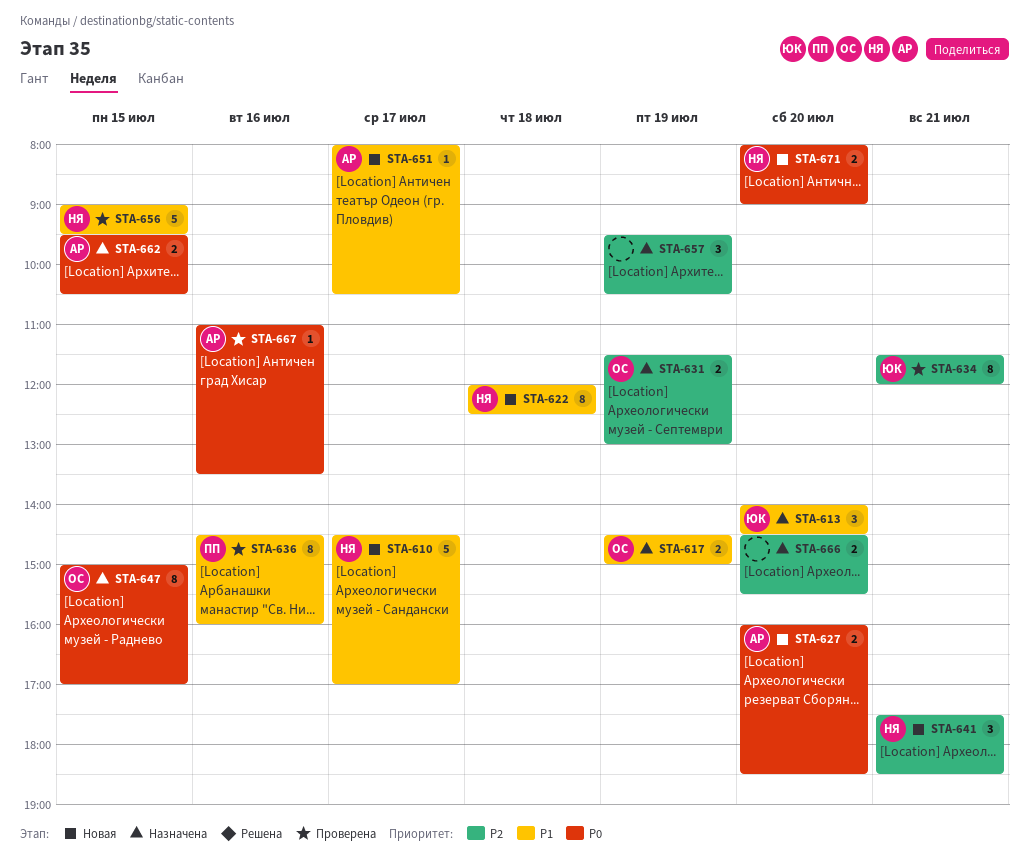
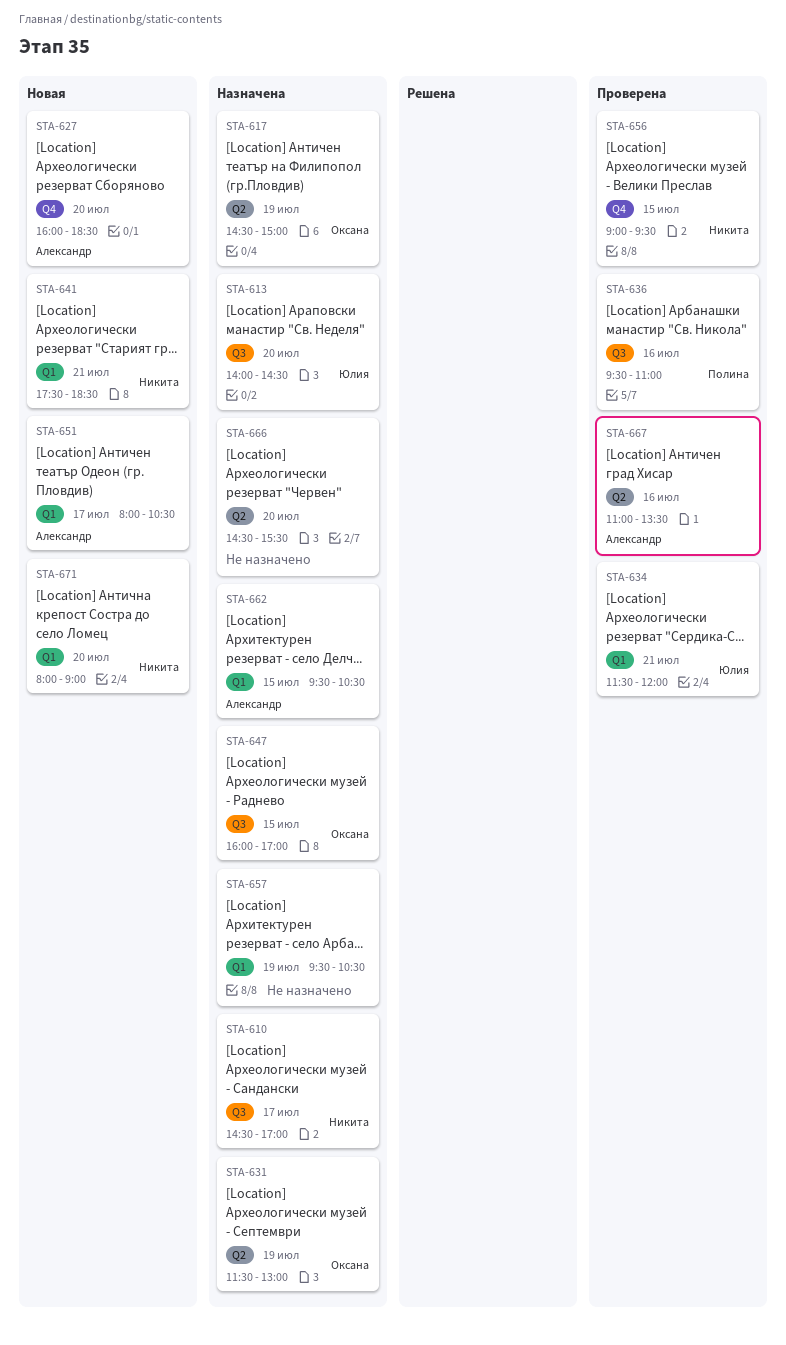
STA-610, status: Новая -> Назначена
STA-622: present -> none
STA-636, begins: 14:30 -> 09:30
STA-636, ends: 16:00 -> 11:00
STA-647, begins: 15:00 -> 16:00

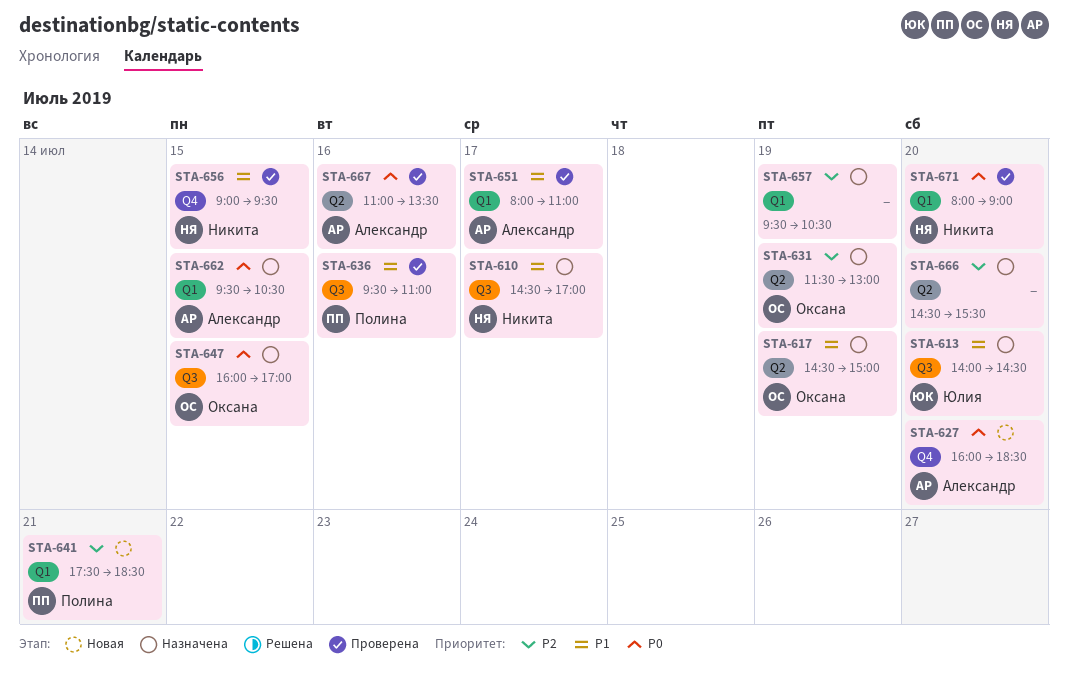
STA-634: present -> none
STA-641, owner: Никита -> Полина
STA-651, status: Новая -> Проверена
STA-651, ends: 10:30 -> 11:00
STA-671, status: Новая -> Проверена

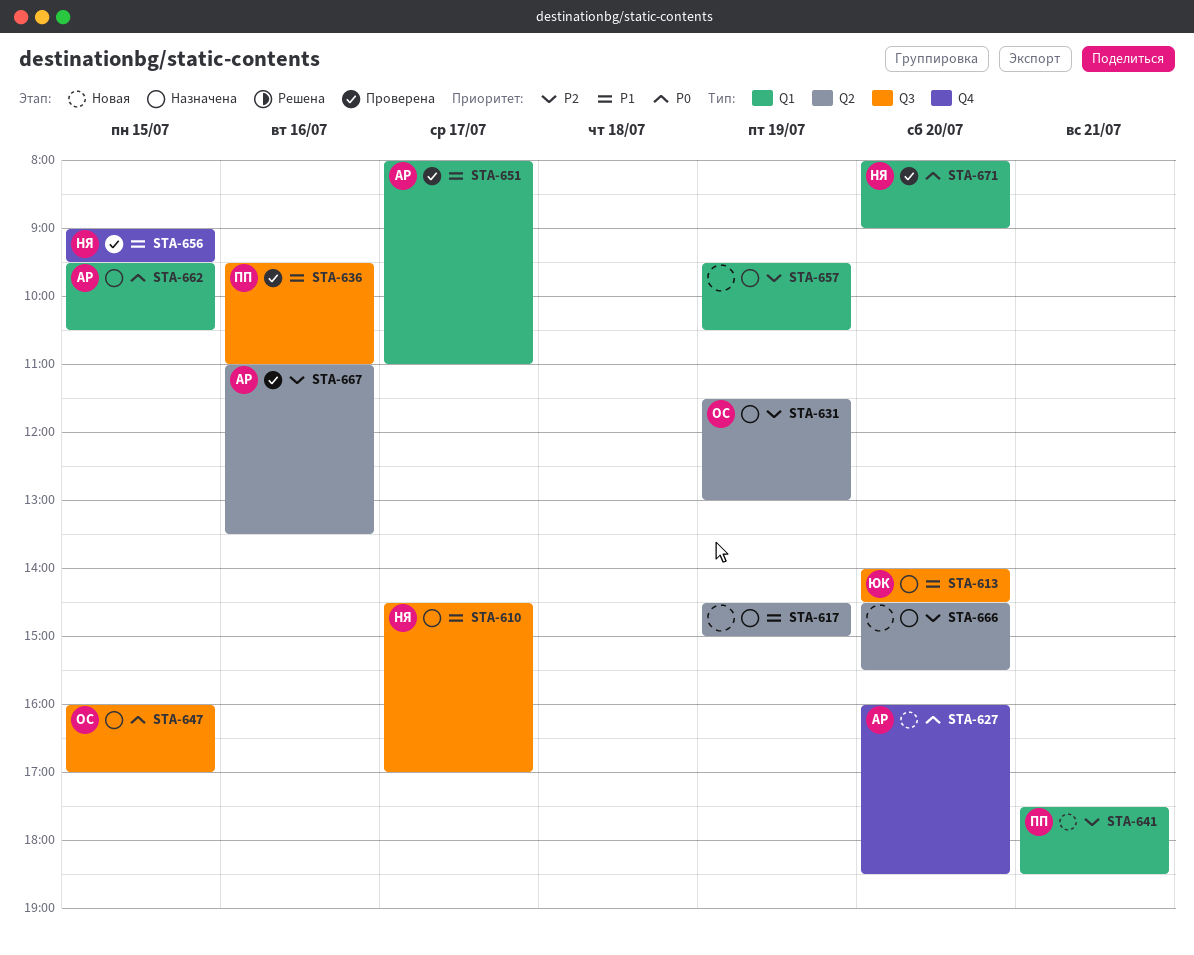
STA-617, owner: Оксана -> none
STA-667, priority: P0 -> P2

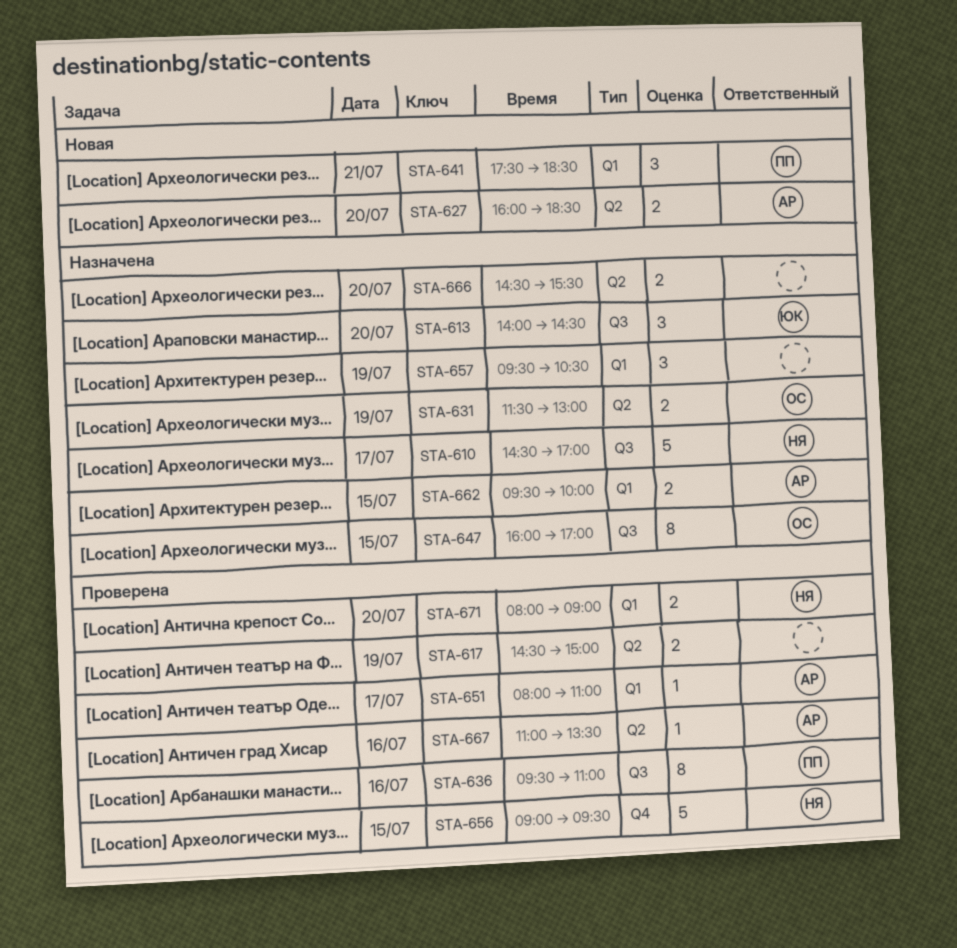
STA-617, status: Назначена -> Проверена
STA-627, label: Q4 -> Q2
STA-662, ends: 10:30 -> 10:00

